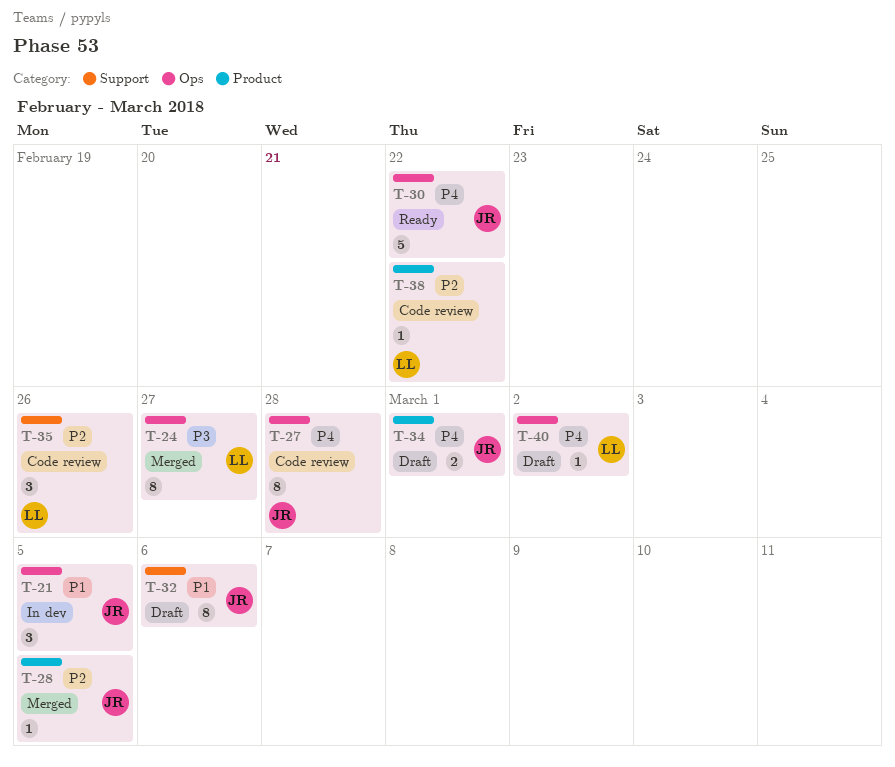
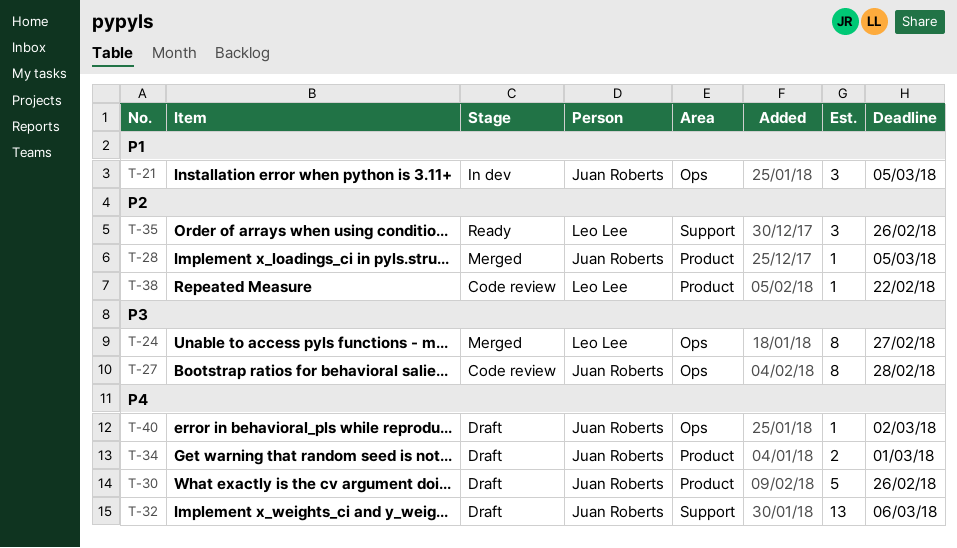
T-27, priority: P4 -> P3
T-30, status: Ready -> Draft
T-30, label: Ops -> Product
T-30, due: Feb 22 -> Feb 26
T-32, priority: P1 -> P4
T-32, estimate: 8 -> 13
T-35, status: Code review -> Ready
T-40, owner: Leo Lee -> Juan Roberts

